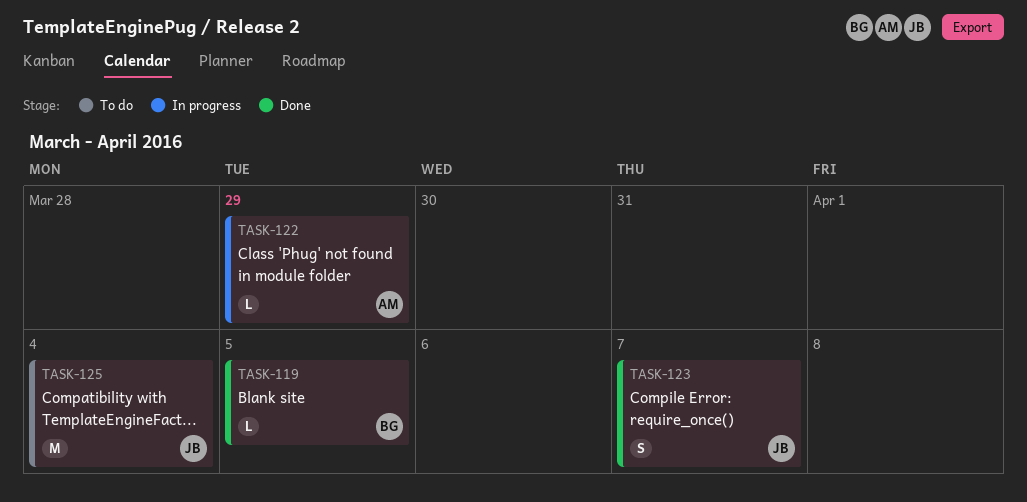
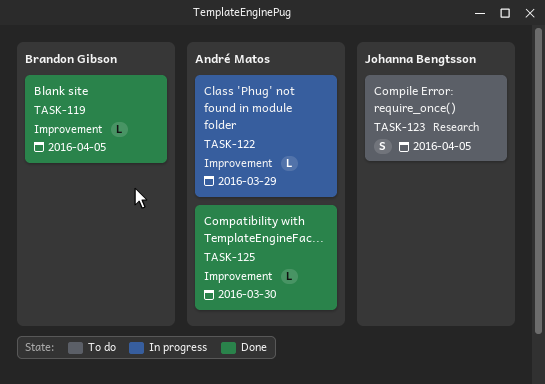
TASK-123, status: Done -> To do
TASK-123, due: Apr 7 -> Apr 5
TASK-125, status: To do -> Done
TASK-125, owner: Johanna Bengtsson -> André Matos
TASK-125, estimate: M -> L
TASK-125, due: Apr 4 -> Mar 30

